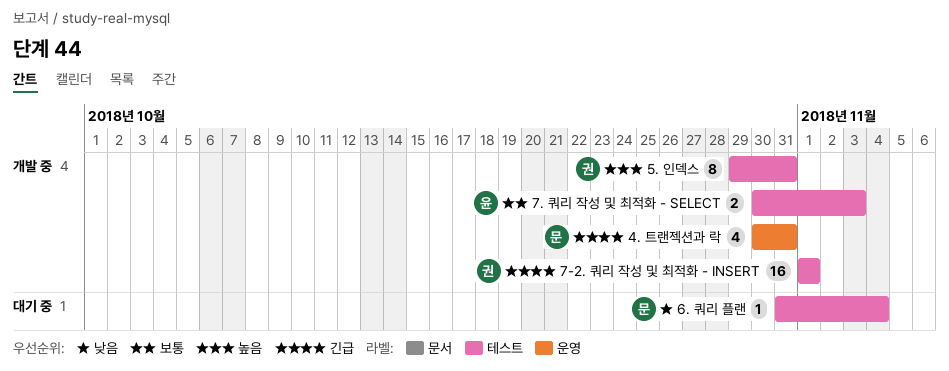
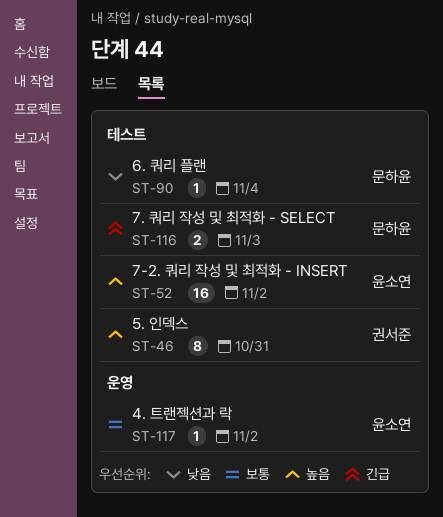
4. 트랜젝션과 락, owner: 문하윤 -> 윤소연
4. 트랜젝션과 락, priority: 긴급 -> 보통
4. 트랜젝션과 락, estimate: 4 -> 1
4. 트랜젝션과 락, due: Oct 31 -> Nov 2
7-2. 쿼리 작성 및 최적화 - INSERT, owner: 권서준 -> 윤소연
7-2. 쿼리 작성 및 최적화 - INSERT, priority: 긴급 -> 높음
7-2. 쿼리 작성 및 최적화 - INSERT, due: Nov 1 -> Nov 2
7. 쿼리 작성 및 최적화 - SELECT, owner: 윤소연 -> 문하윤
7. 쿼리 작성 및 최적화 - SELECT, priority: 보통 -> 긴급

